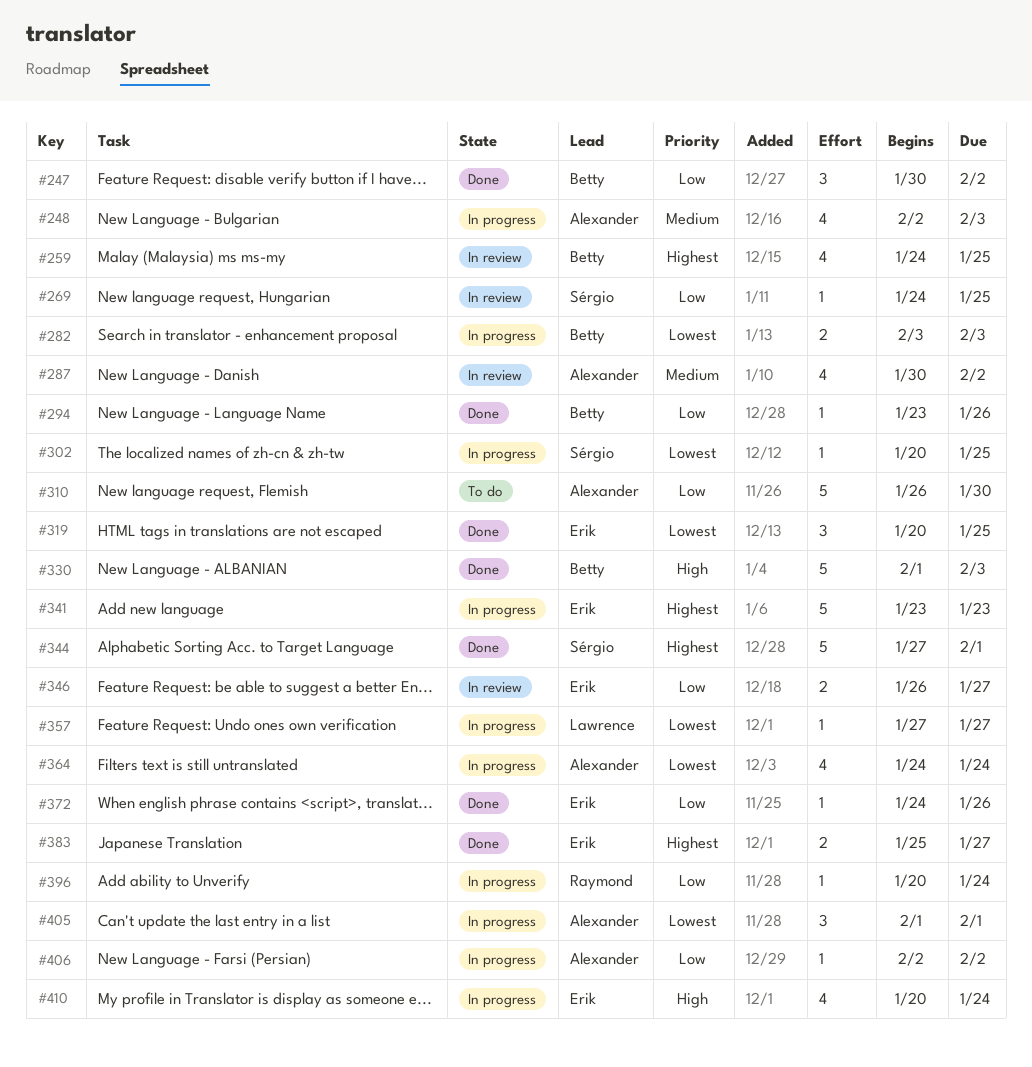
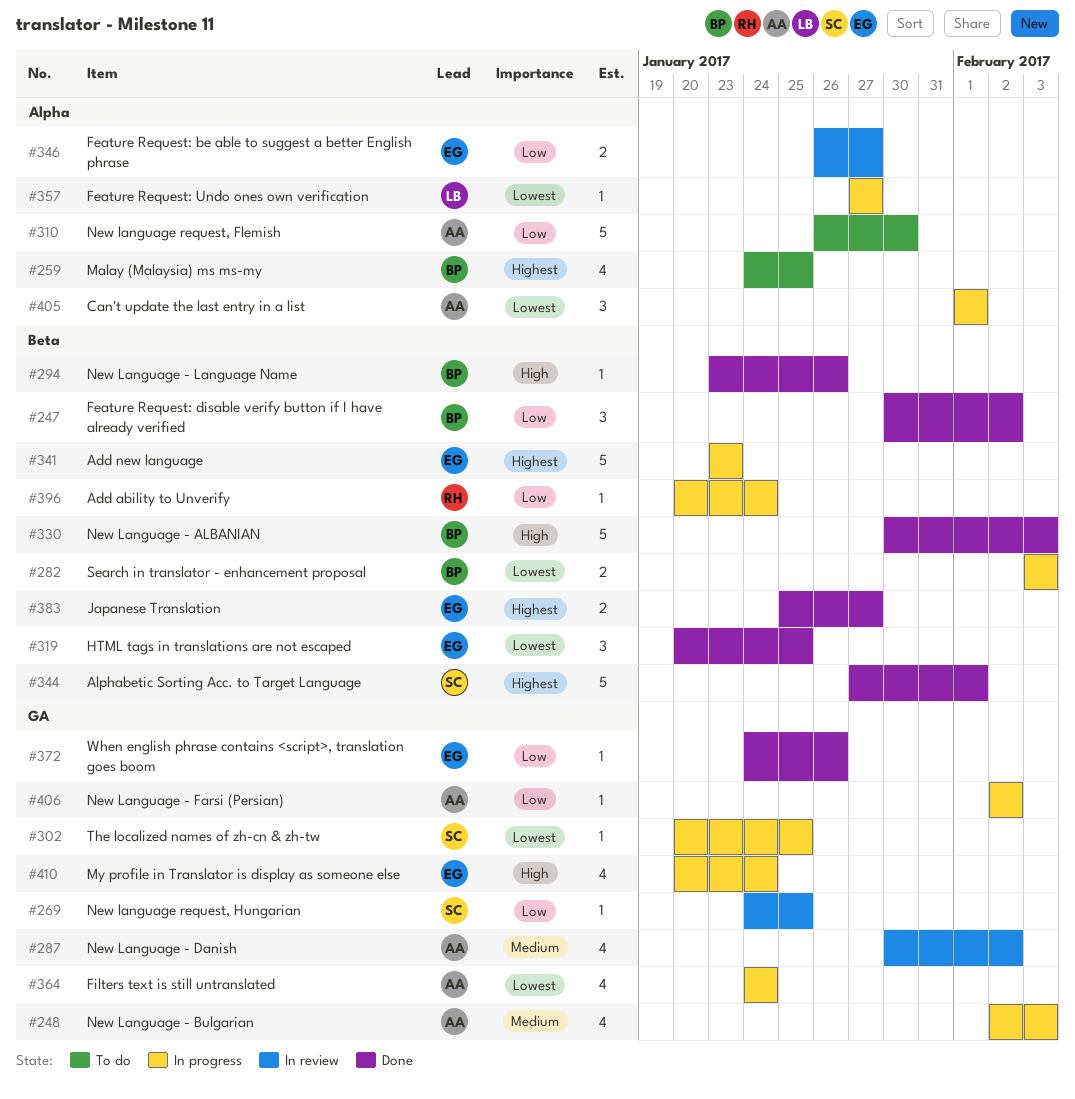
#259, status: In review -> To do
#294, priority: Low -> High
#330, start: Feb 1 -> Jan 30

